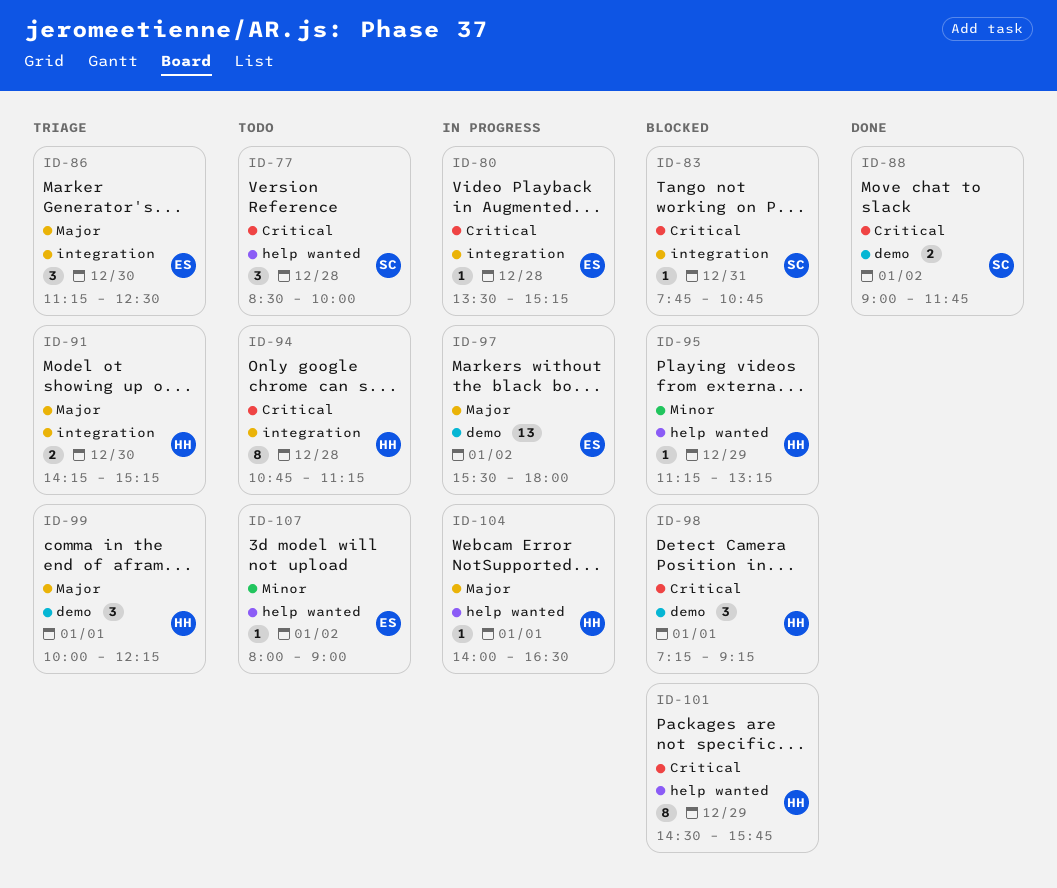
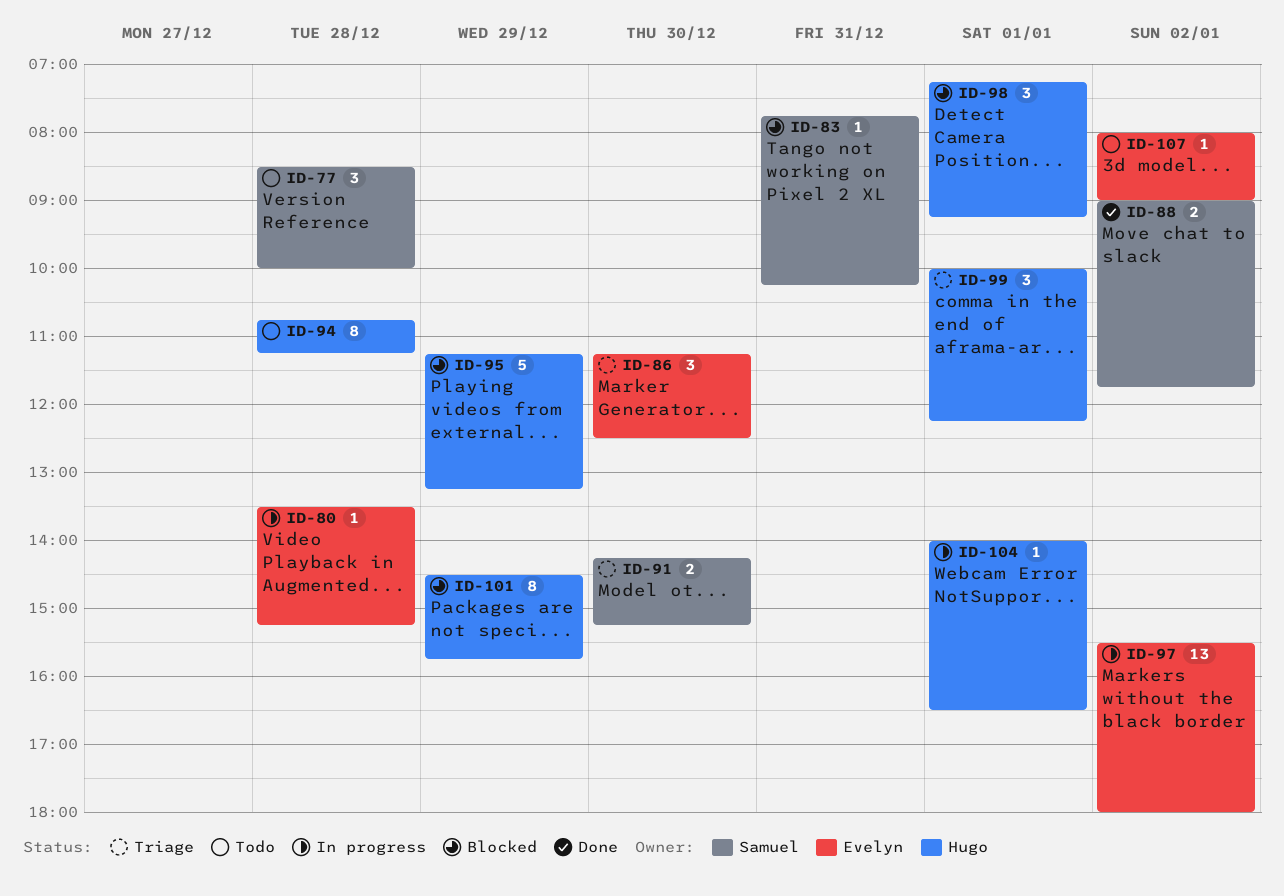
ID-83, ends: 10:45 -> 10:15
ID-91, owner: Hugo -> Samuel
ID-95, estimate: 1 -> 5

